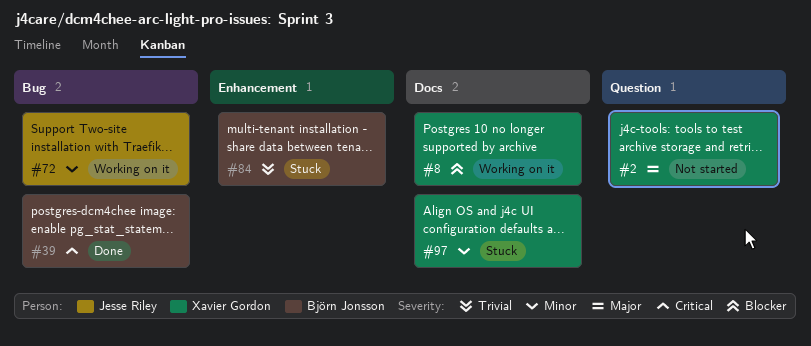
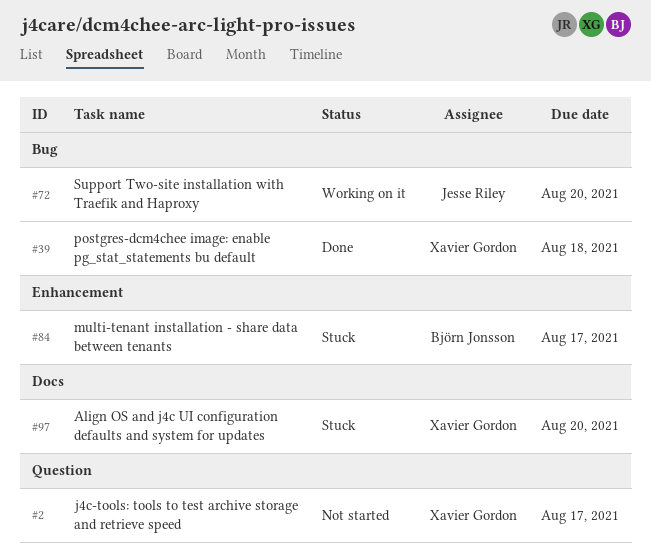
#8: present -> none
#39, owner: Björn Jonsson -> Xavier Gordon

